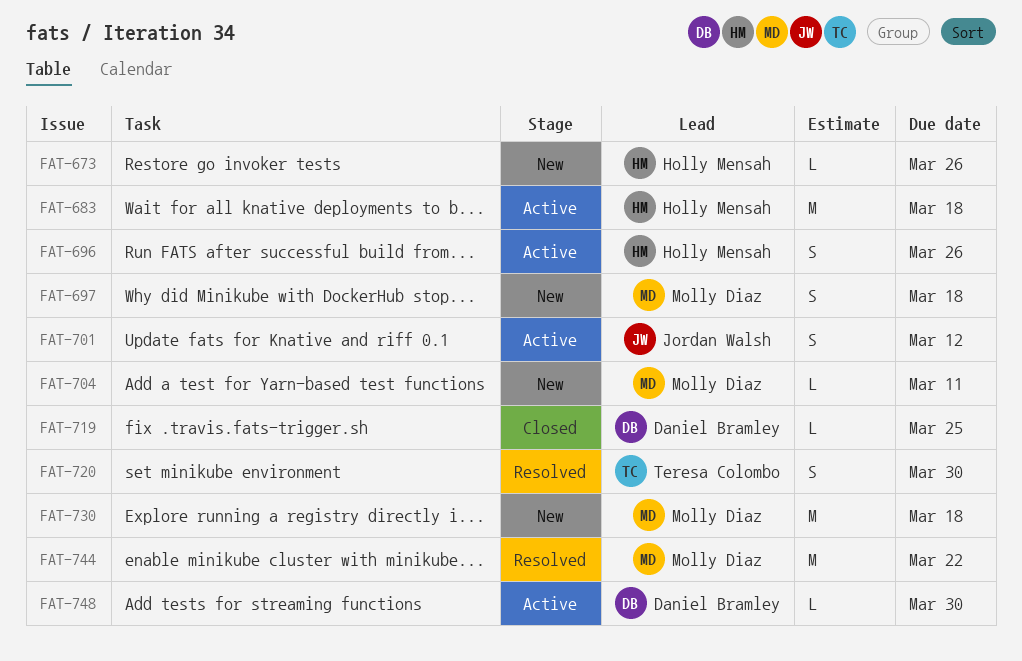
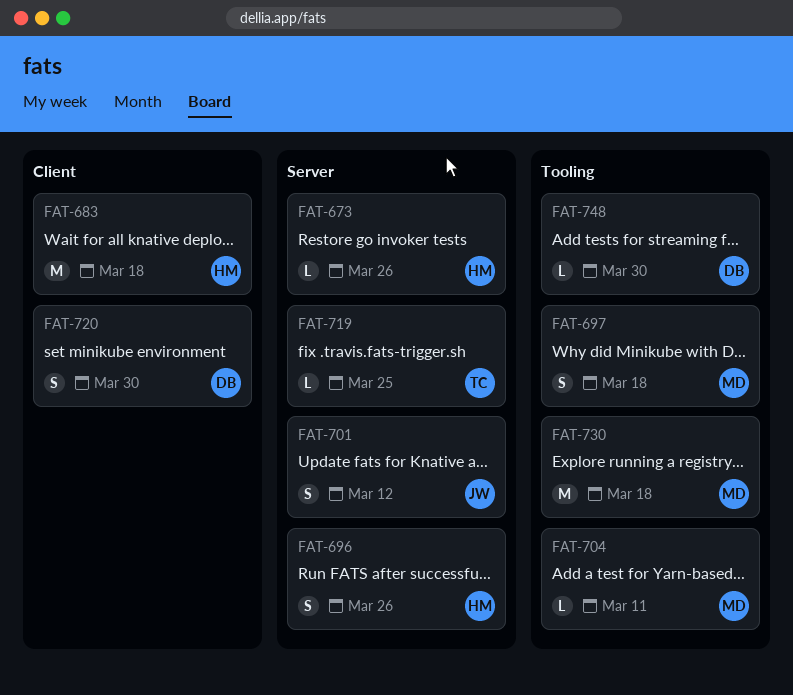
FAT-719, owner: Daniel Bramley -> Teresa Colombo
FAT-720, owner: Teresa Colombo -> Daniel Bramley
FAT-744: present -> none

